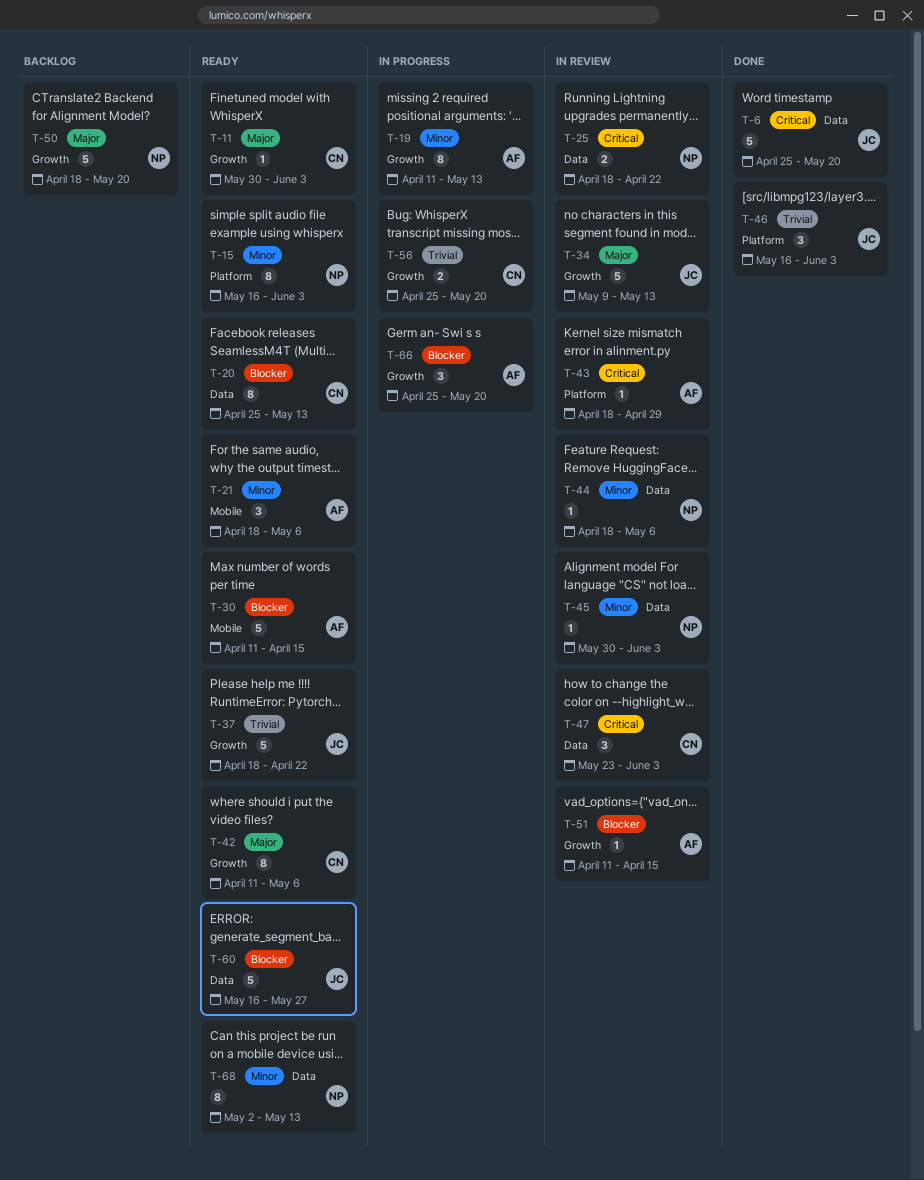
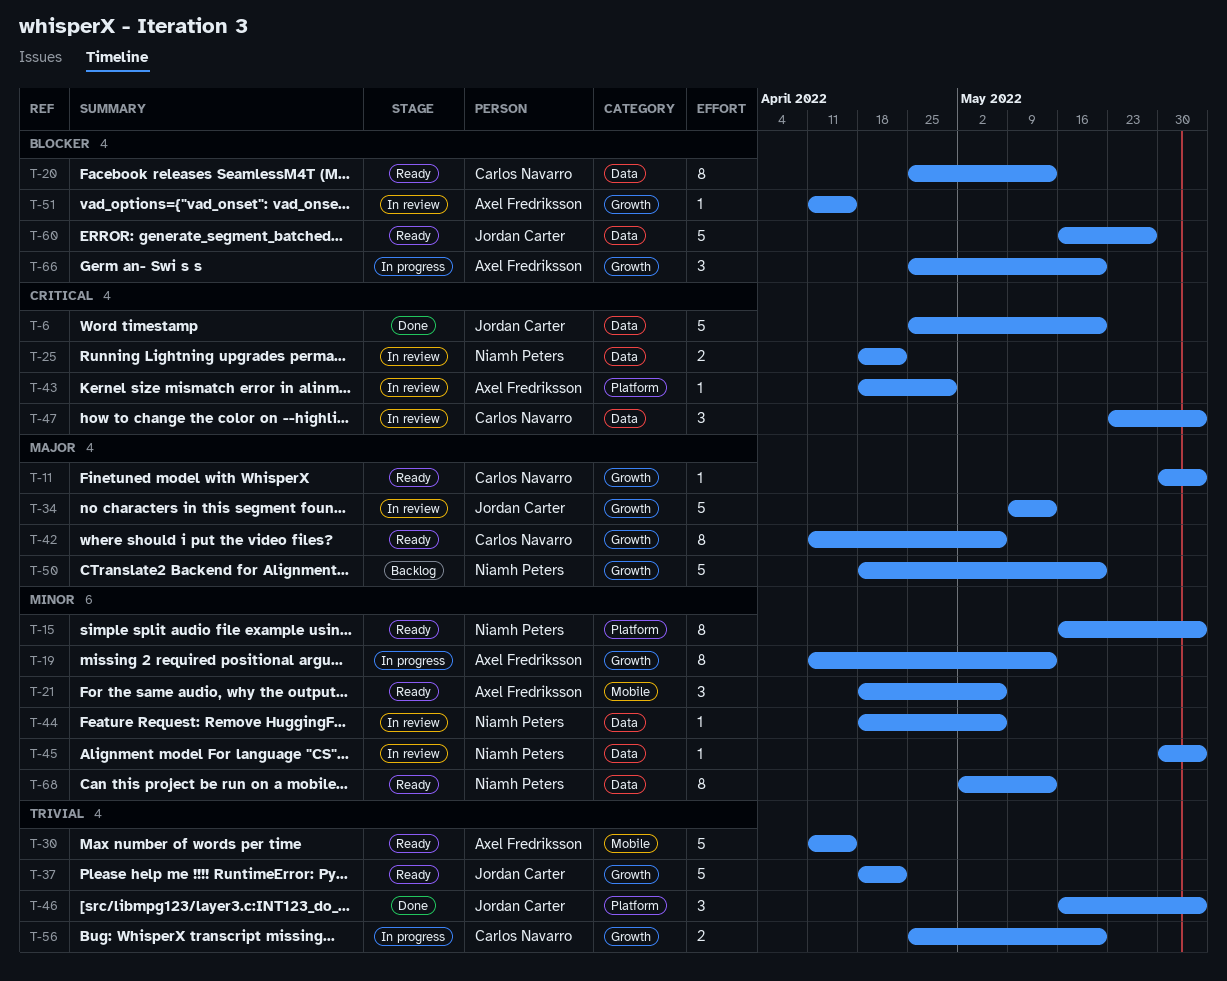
T-30, priority: Blocker -> Trivial

